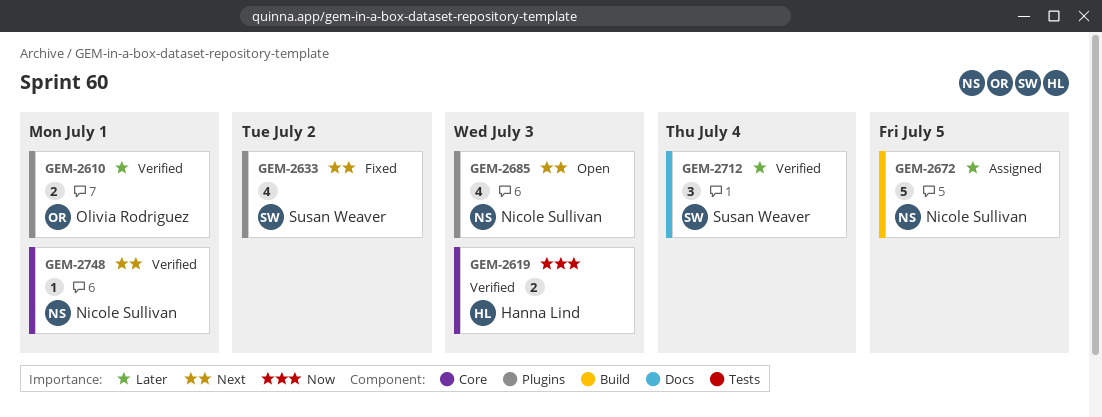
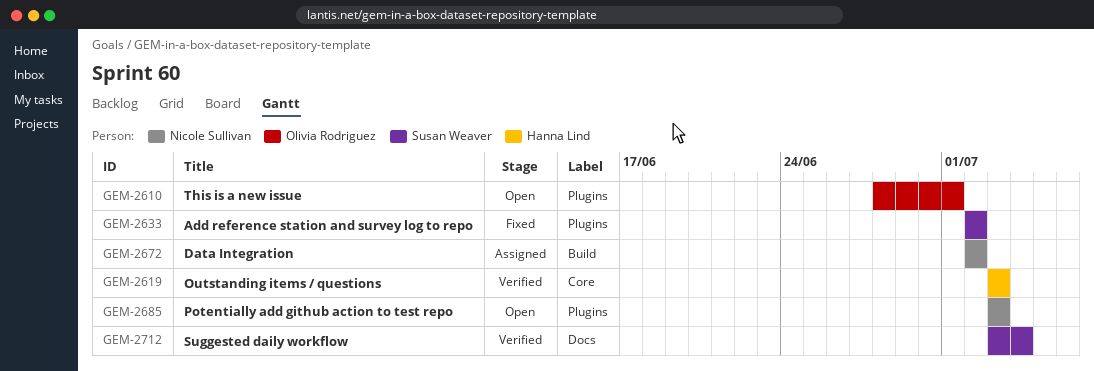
GEM-2610, status: Verified -> Open
GEM-2672, due: Jul 5 -> Jul 2
GEM-2748: present -> none

